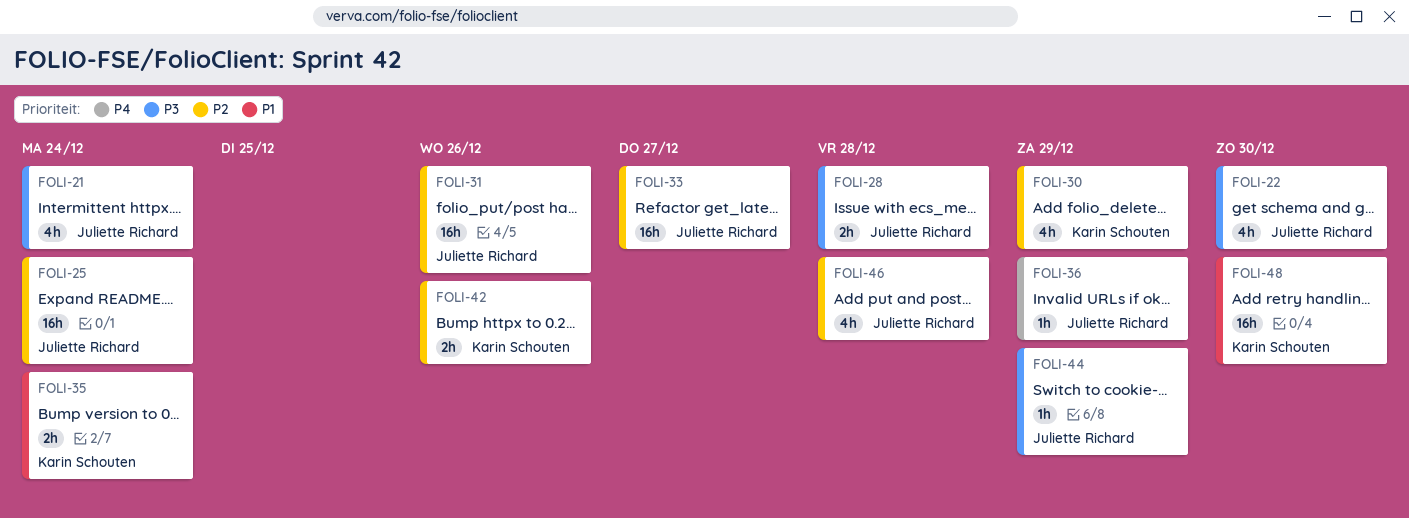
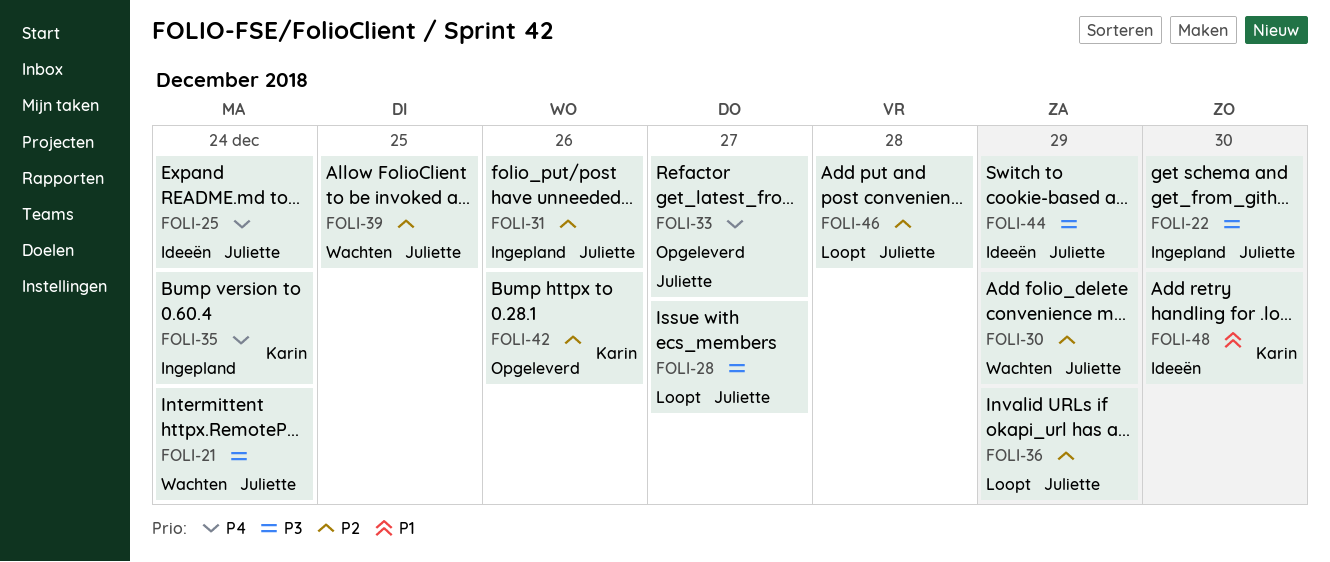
FOLI-25, priority: P2 -> P4
FOLI-28, due: Dec 28 -> Dec 27
FOLI-30, owner: Karin Schouten -> Juliette Richard
FOLI-33, priority: P2 -> P4
FOLI-35, priority: P1 -> P4
FOLI-36, priority: P4 -> P2
FOLI-39: none -> present

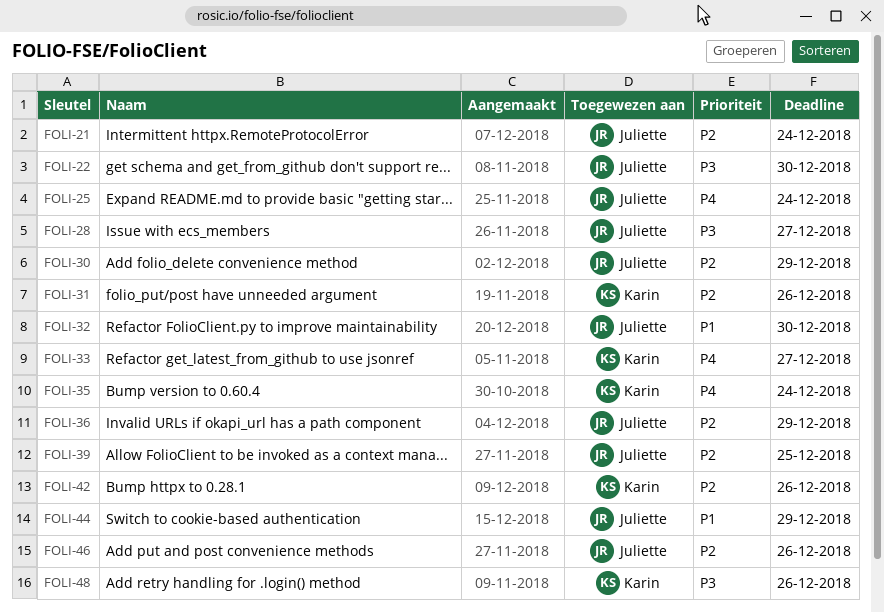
FOLI-21, priority: P3 -> P2
FOLI-31, owner: Juliette -> Karin
FOLI-32: none -> present
FOLI-33, owner: Juliette -> Karin
FOLI-44, priority: P3 -> P1
FOLI-46, due: Dec 28 -> Dec 26
FOLI-48, priority: P1 -> P3
FOLI-48, due: Dec 30 -> Dec 26

